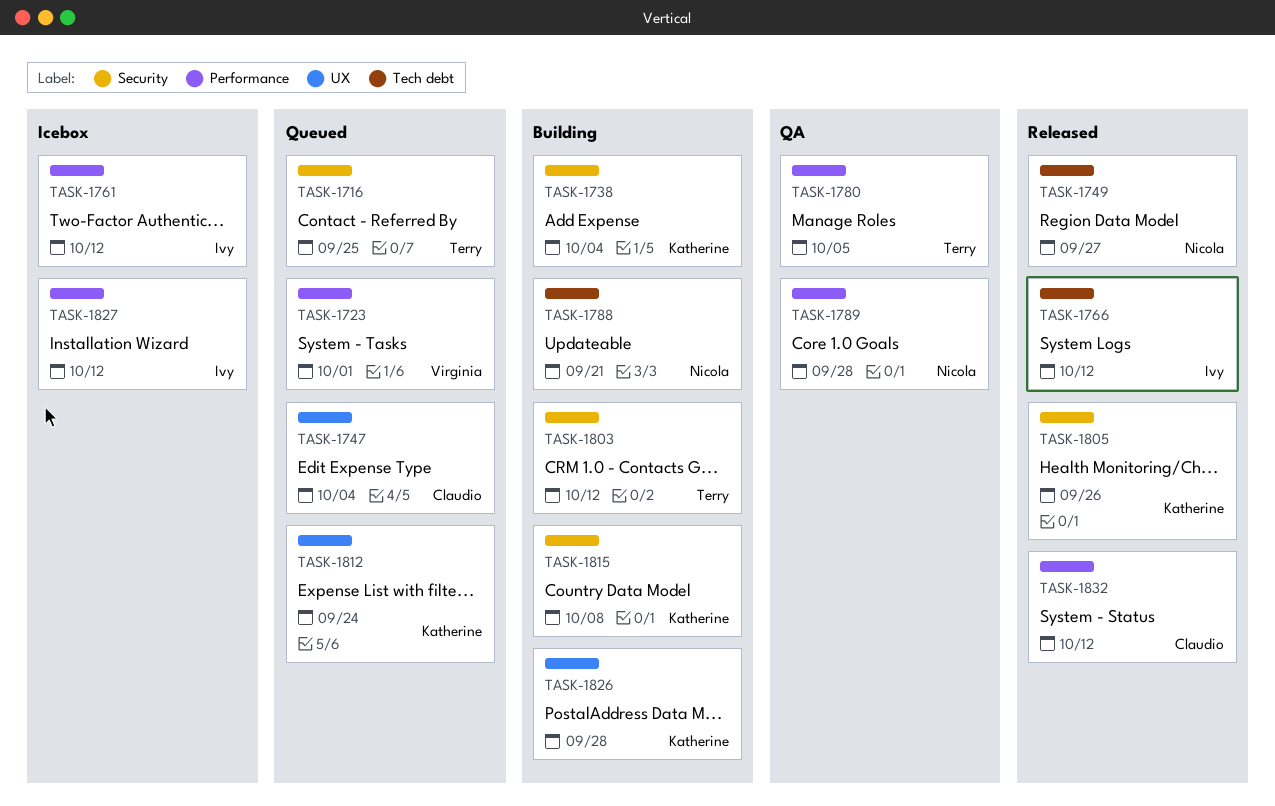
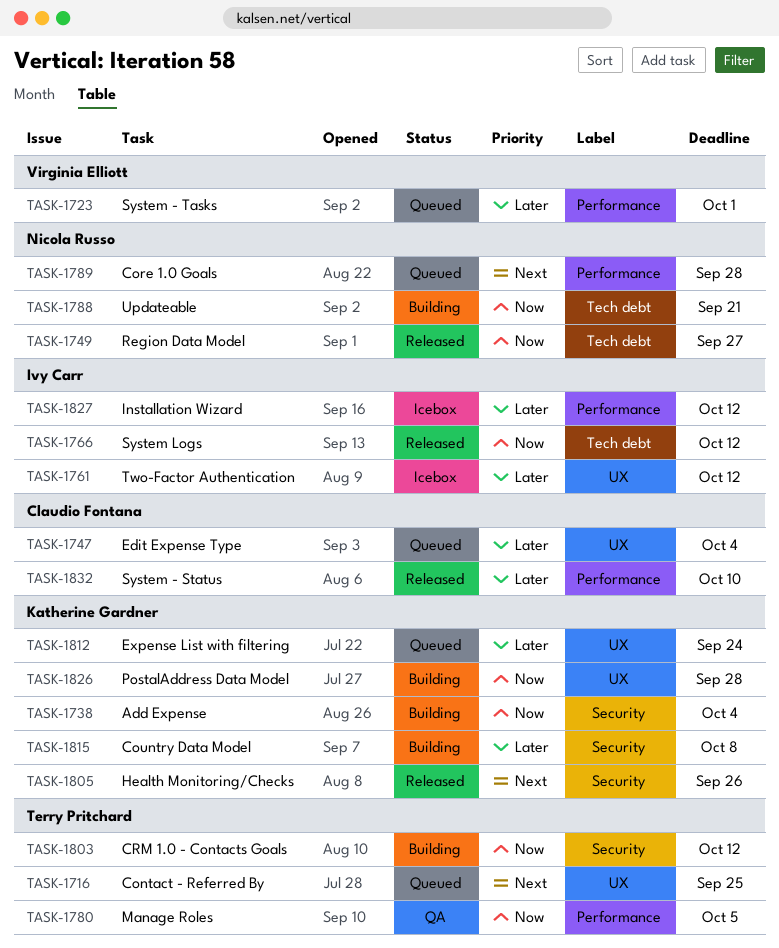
TASK-1716, label: Security -> UX
TASK-1761, label: Performance -> UX
TASK-1789, status: QA -> Queued
TASK-1832, due: Oct 12 -> Oct 10

